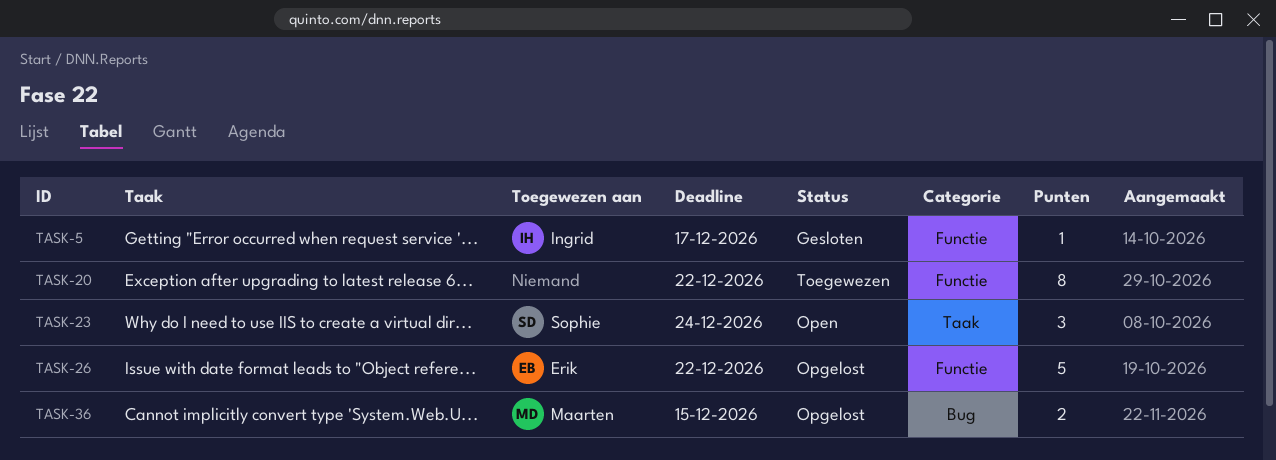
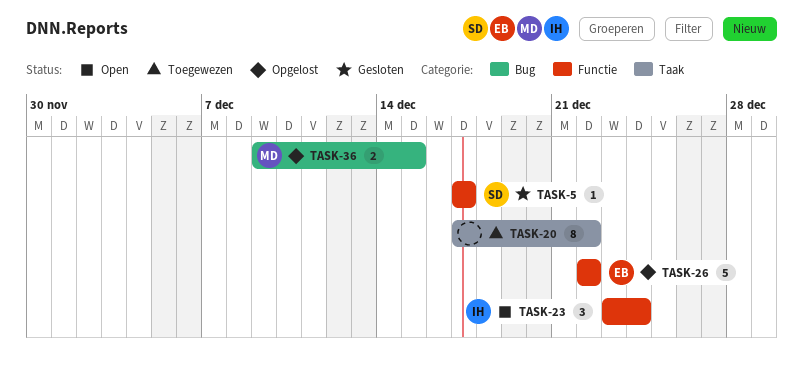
TASK-5, owner: Ingrid -> Sophie
TASK-20, label: Functie -> Taak
TASK-23, owner: Sophie -> Ingrid
TASK-23, label: Taak -> Functie

